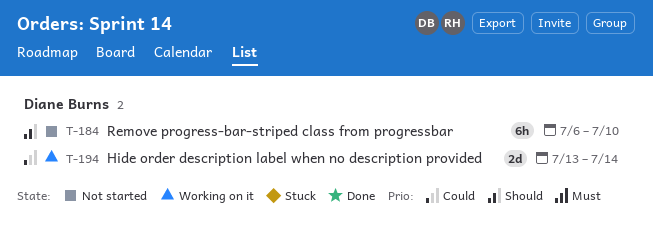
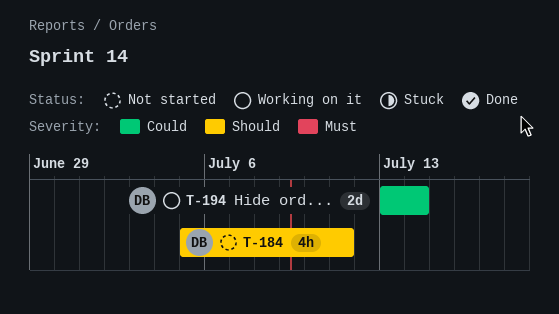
T-184, estimate: 6h -> 4h
T-184, start: Jul 6 -> Jul 5
T-184, due: Jul 10 -> Jul 11

